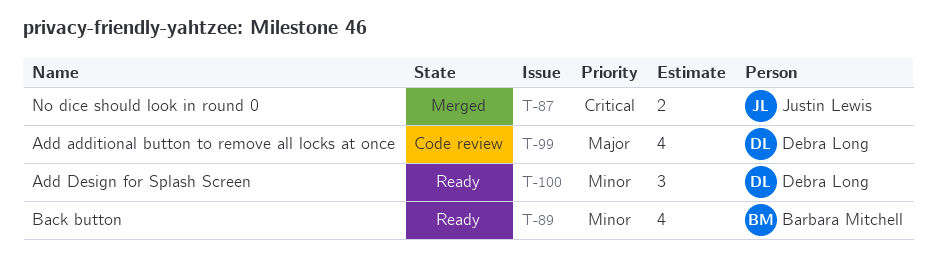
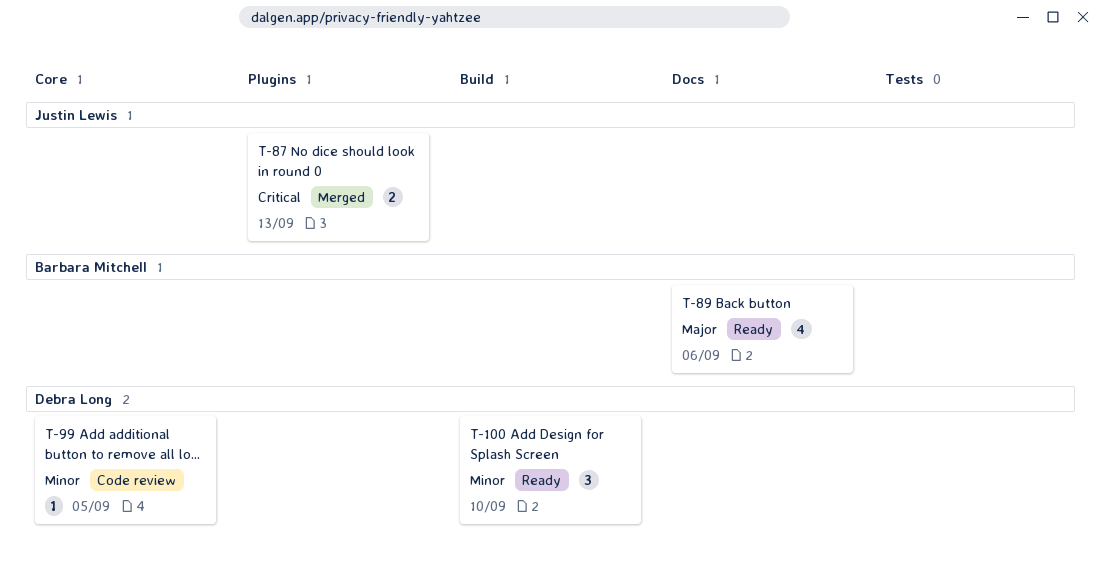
T-89, priority: Minor -> Major
T-99, priority: Major -> Minor
T-99, estimate: 4 -> 1

